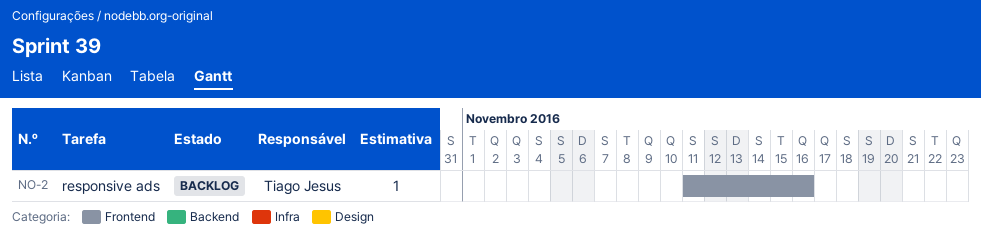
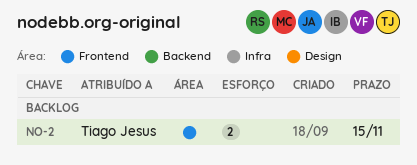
NO-2, estimate: 1 -> 2
NO-2, due: Nov 16 -> Nov 15

